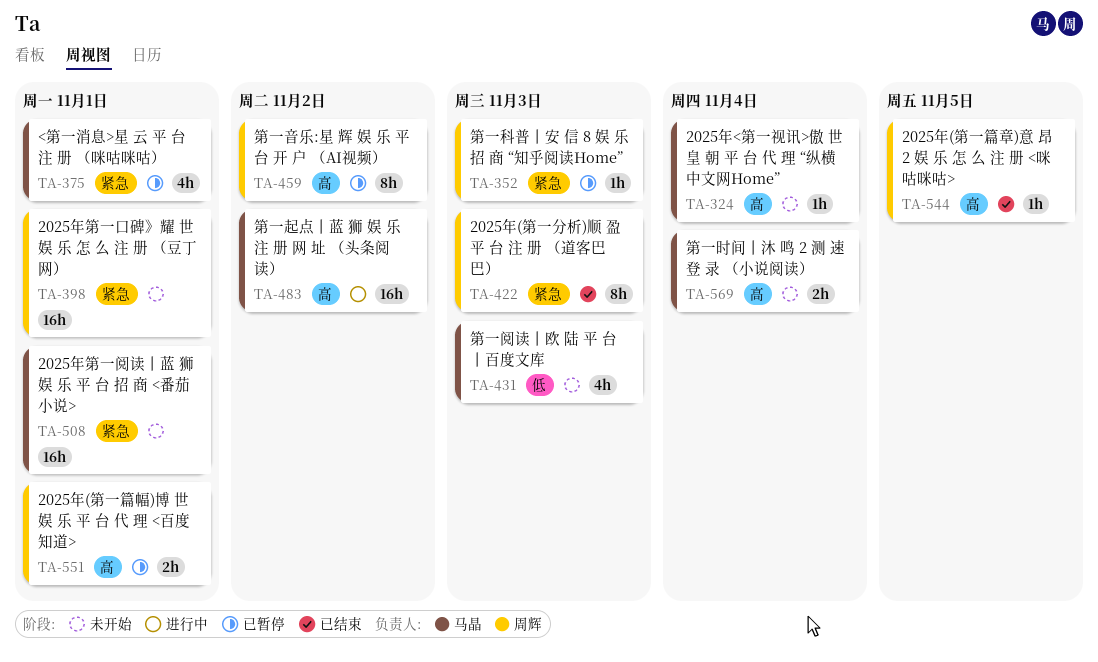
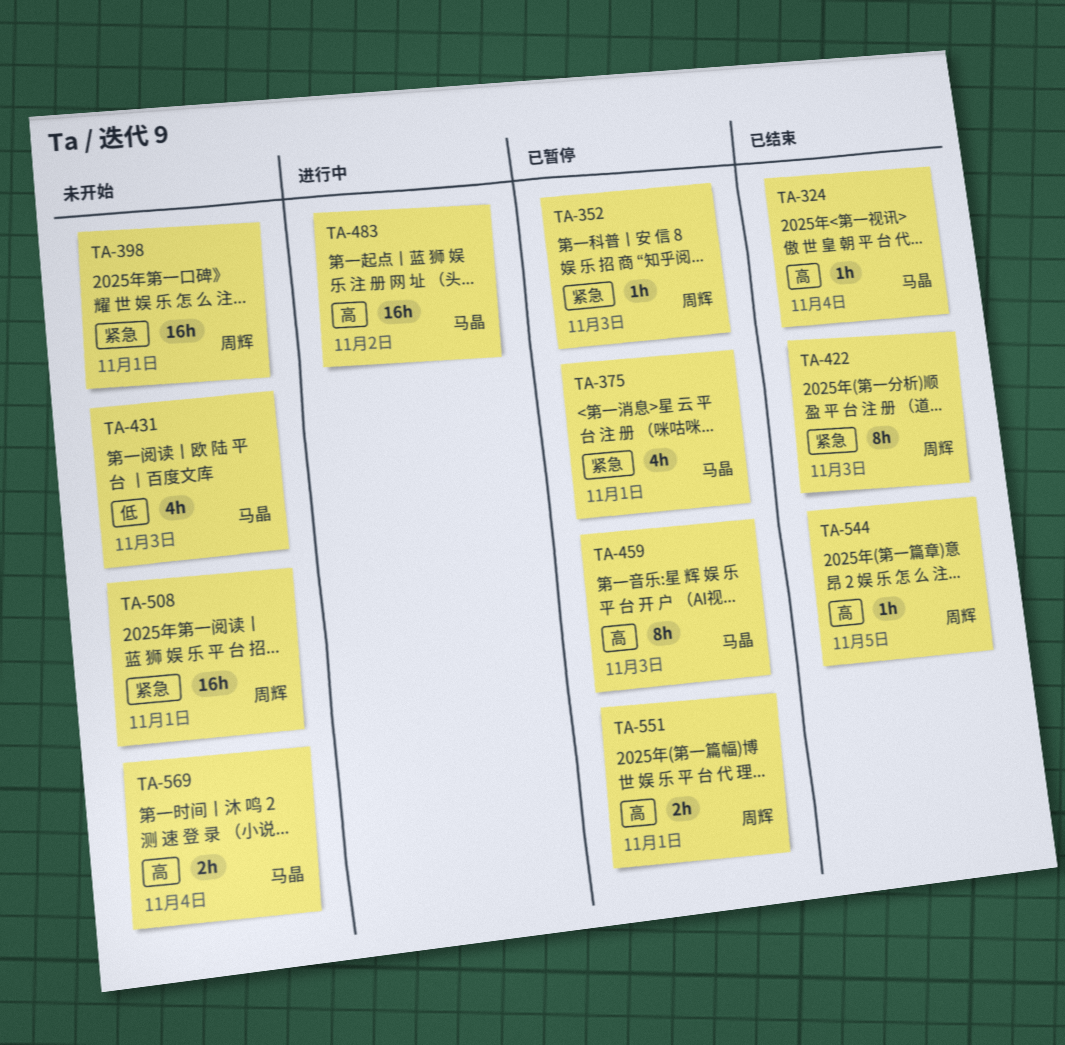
TA-324, status: 未开始 -> 已结束
TA-459, owner: 周辉 -> 马晶
TA-459, due: Nov 2 -> Nov 3
TA-508, owner: 马晶 -> 周辉

